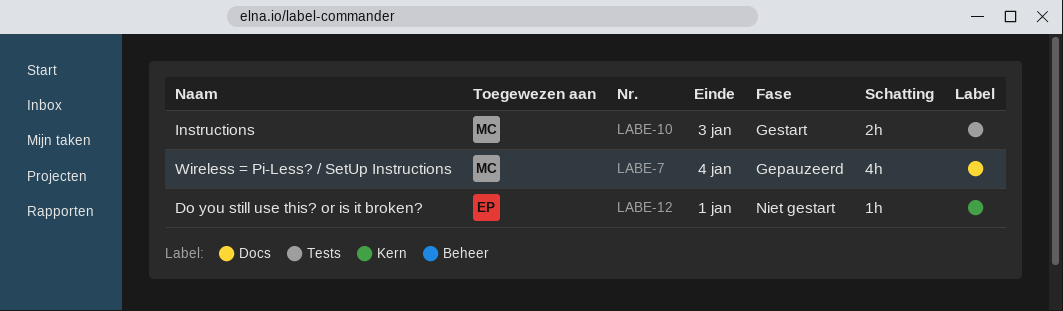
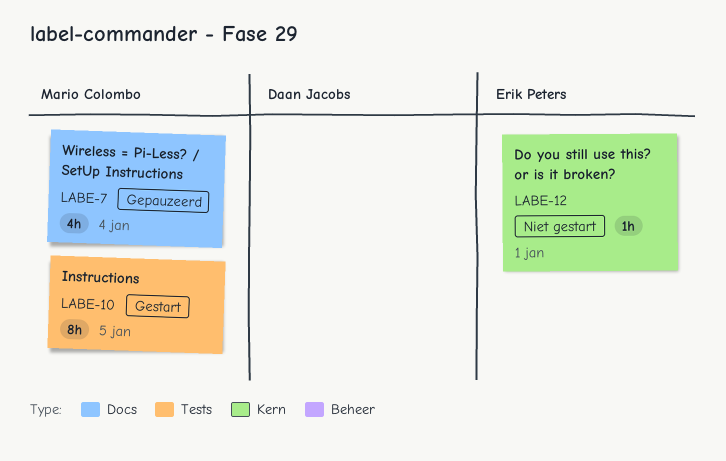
LABE-10, estimate: 2h -> 8h
LABE-10, due: Jan 3 -> Jan 5

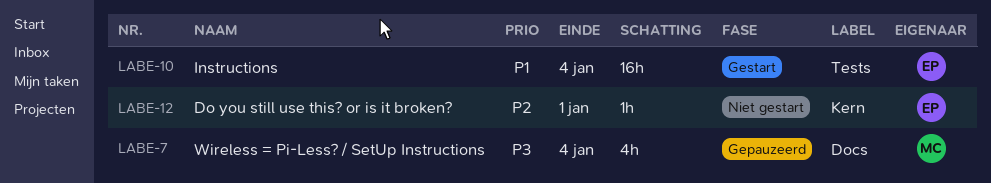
LABE-10, owner: Mario Colombo -> Erik Peters
LABE-10, estimate: 8h -> 16h
LABE-10, due: Jan 5 -> Jan 4

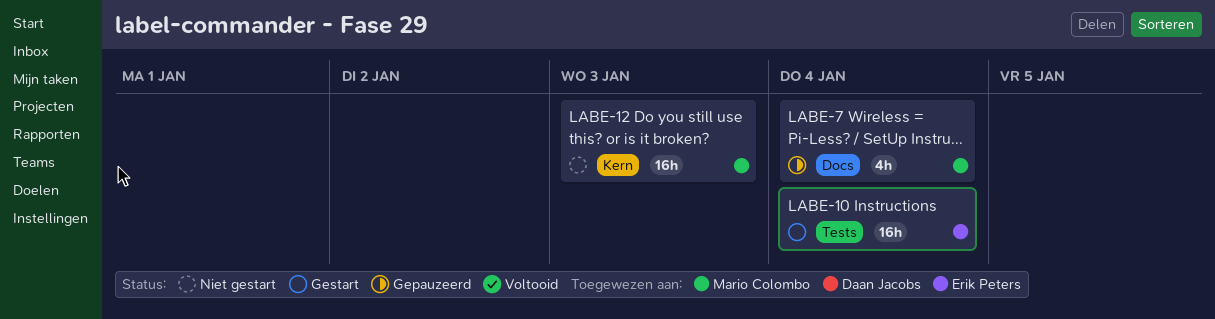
LABE-12, owner: Erik Peters -> Mario Colombo
LABE-12, estimate: 1h -> 16h
LABE-12, due: Jan 1 -> Jan 3

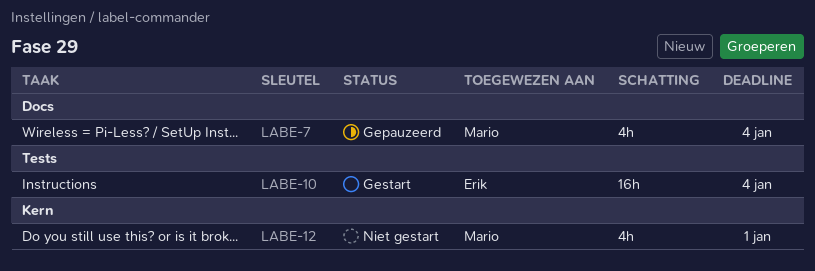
LABE-12, estimate: 16h -> 4h
LABE-12, due: Jan 3 -> Jan 1

